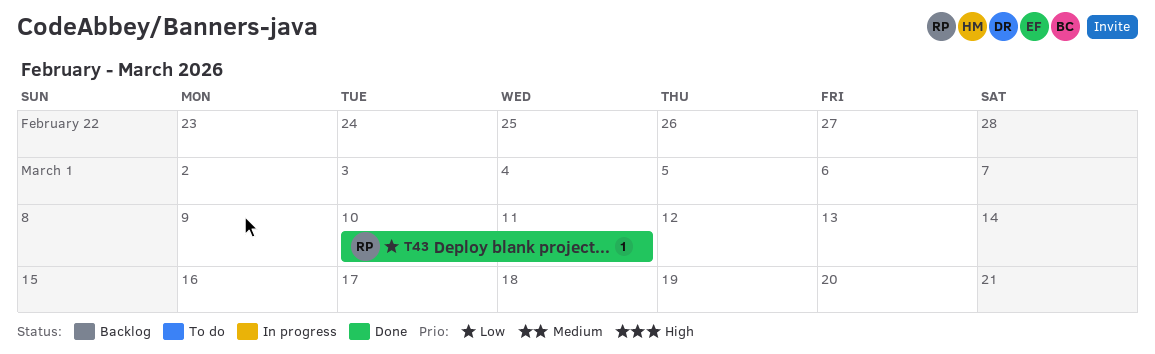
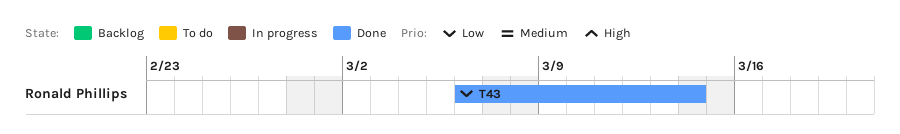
T43, start: Mar 10 -> Mar 6
T43, due: Mar 11 -> Mar 14

